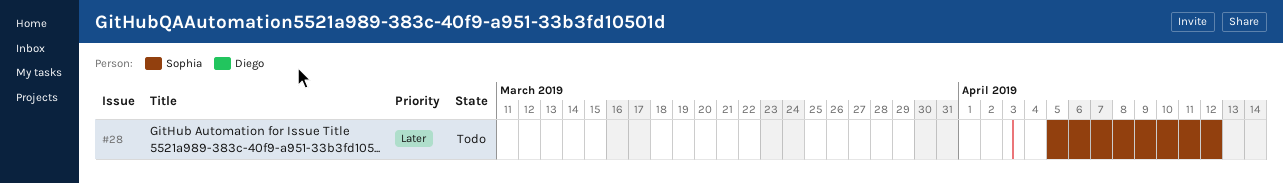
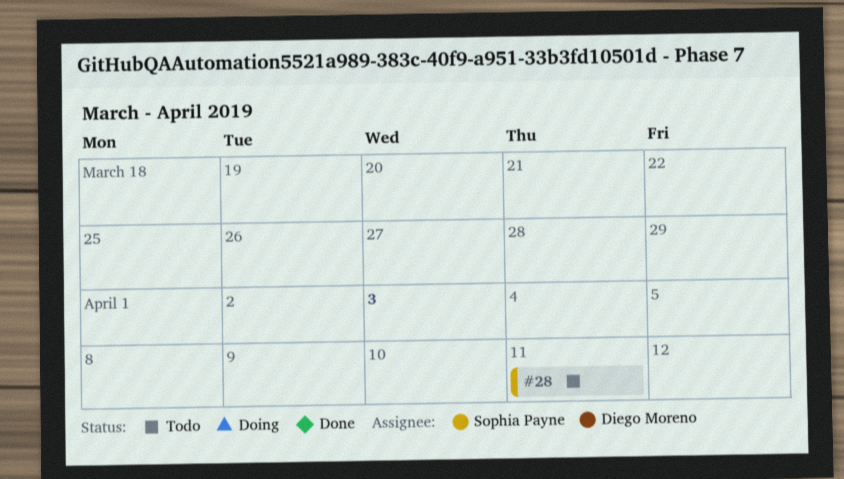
#28, due: Apr 12 -> Apr 11

